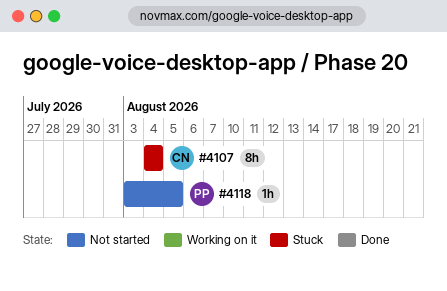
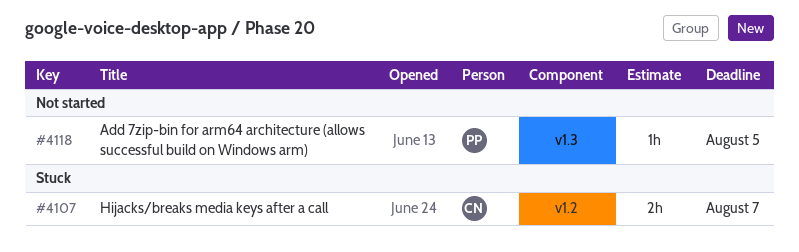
#4107, estimate: 8h -> 2h
#4107, due: Aug 4 -> Aug 7

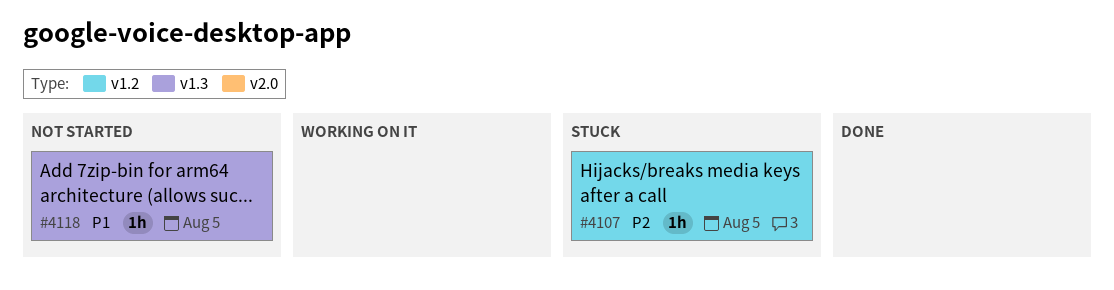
#4107, estimate: 2h -> 1h
#4107, due: Aug 7 -> Aug 5

